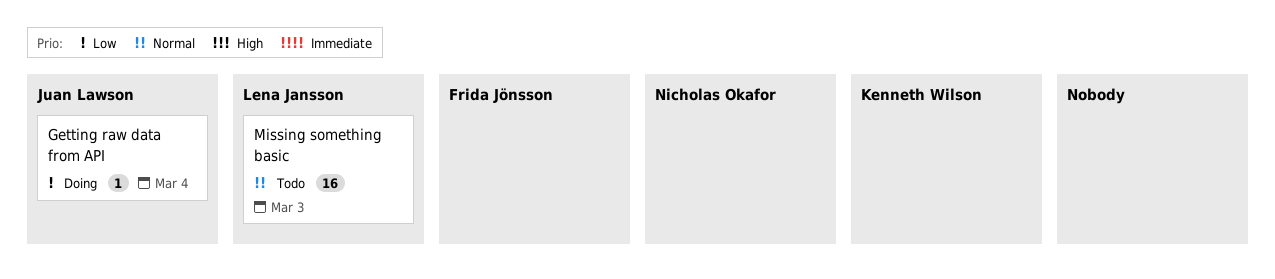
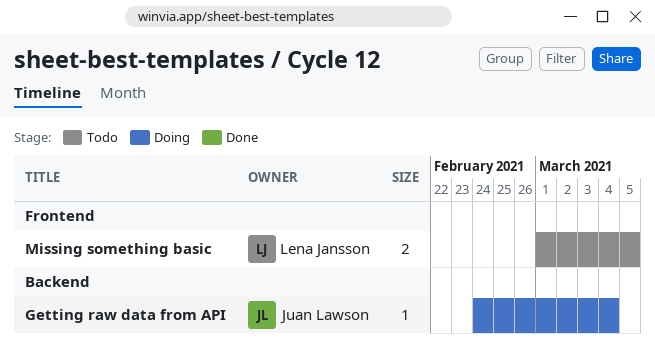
Missing something basic, estimate: 16 -> 2
Missing something basic, due: Mar 3 -> Mar 5

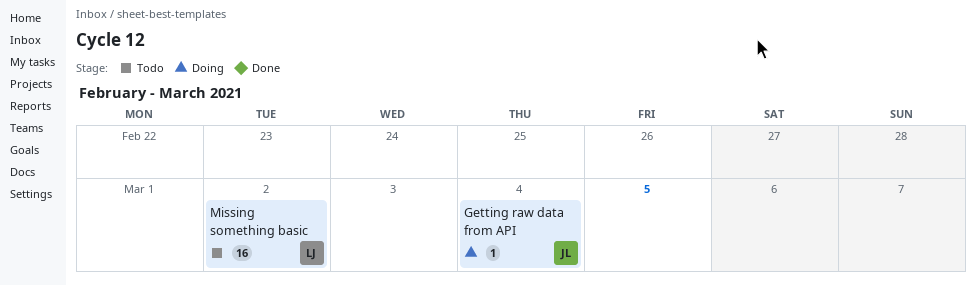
Missing something basic, estimate: 2 -> 16
Missing something basic, due: Mar 5 -> Mar 2

